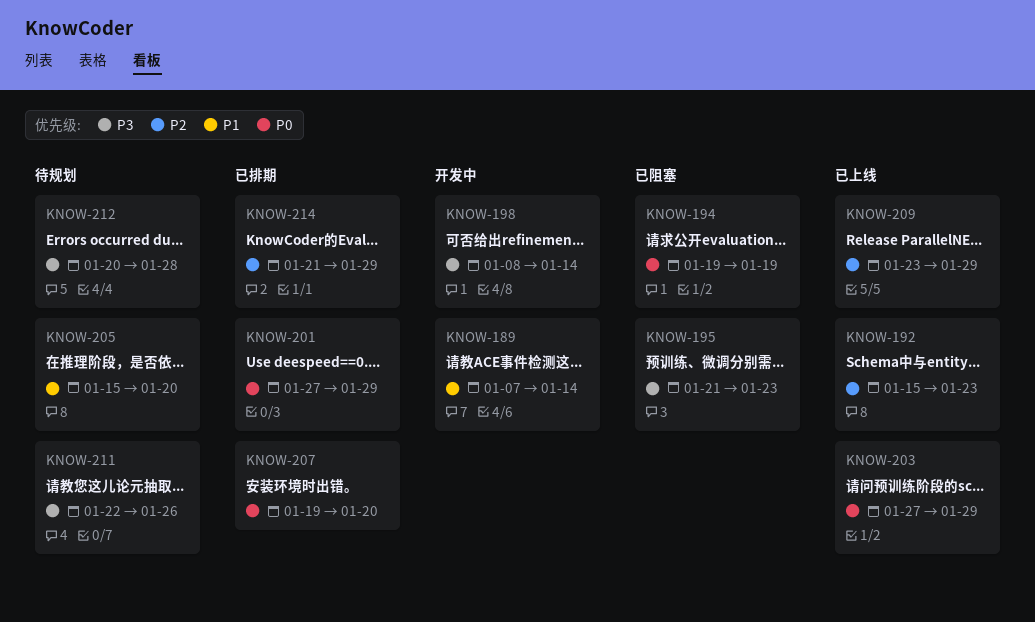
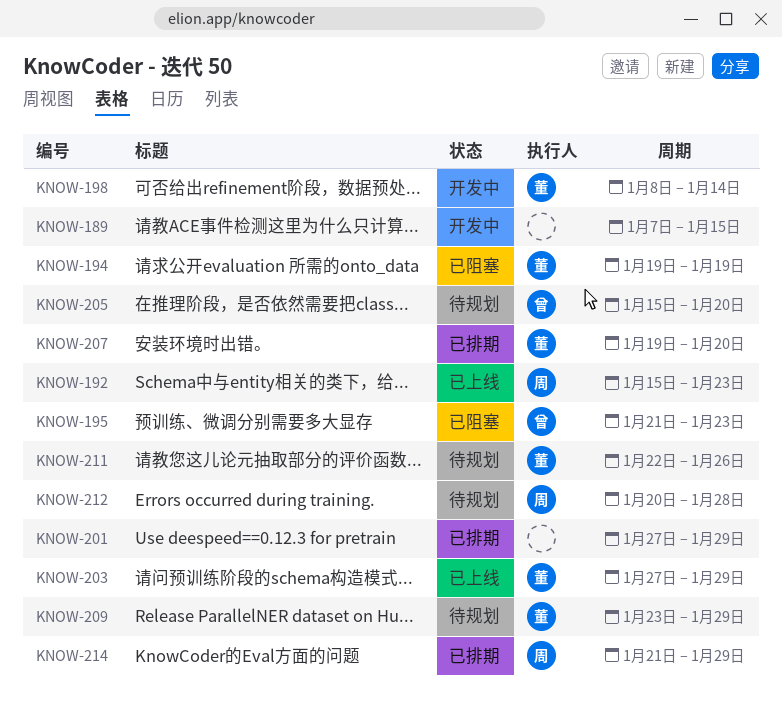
KNOW-189, due: Jan 14 -> Jan 15
KNOW-209, status: 已上线 -> 待规划

